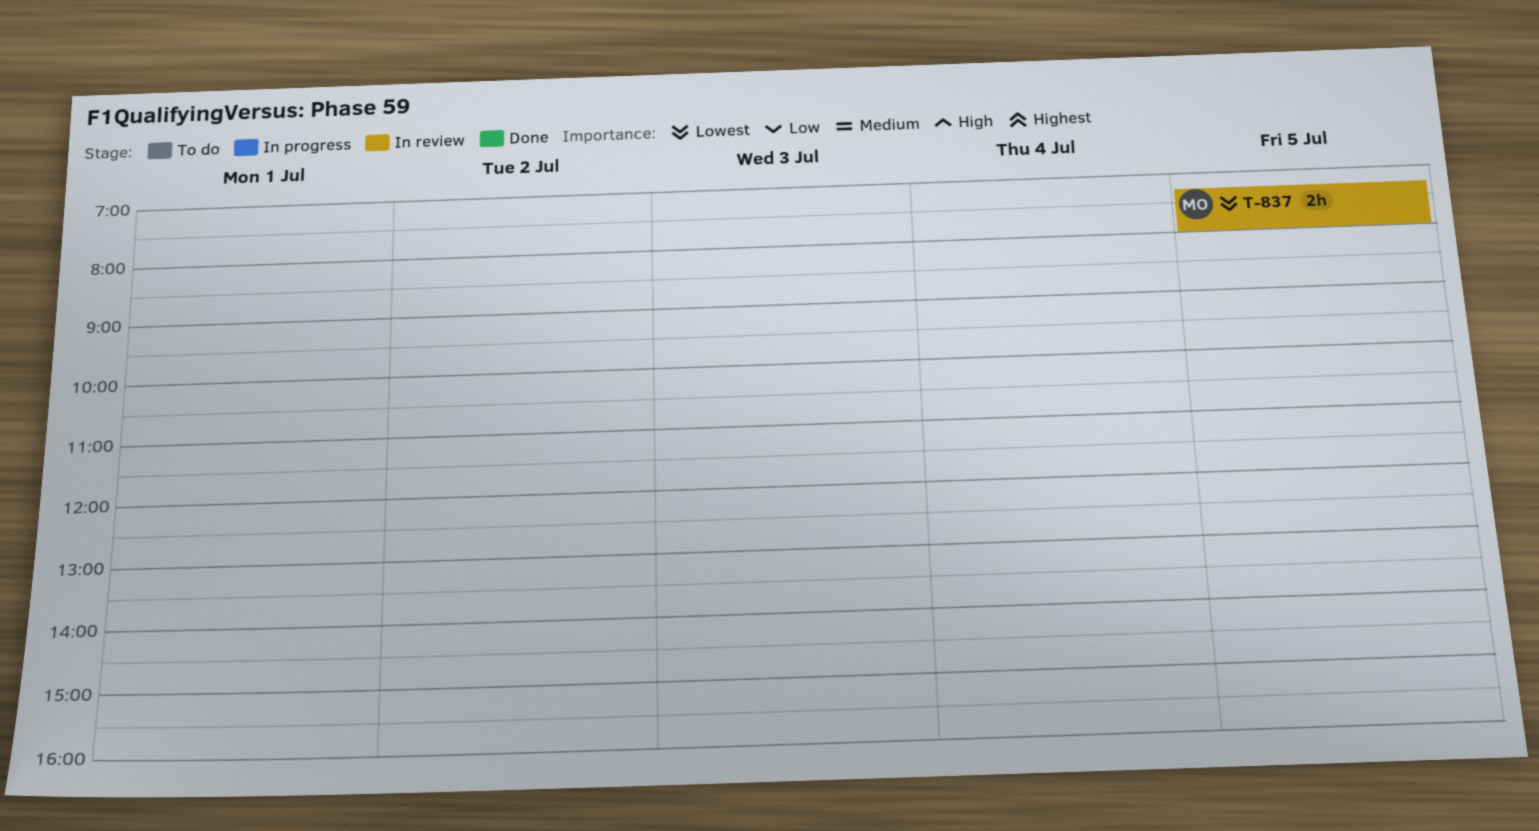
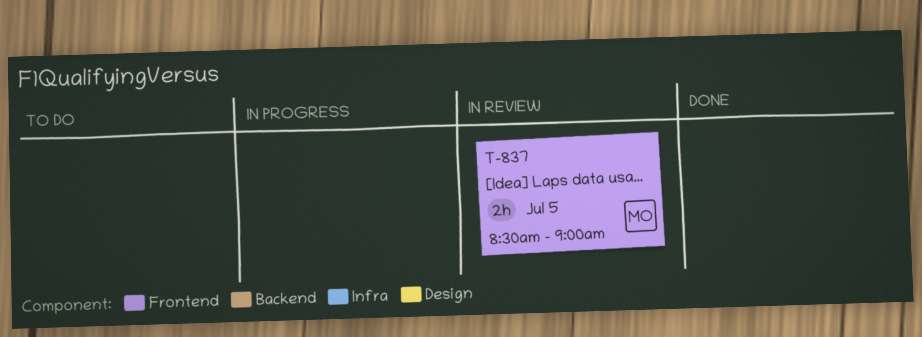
T-837, begins: 07:15 -> 08:30
T-837, ends: 08:00 -> 09:00

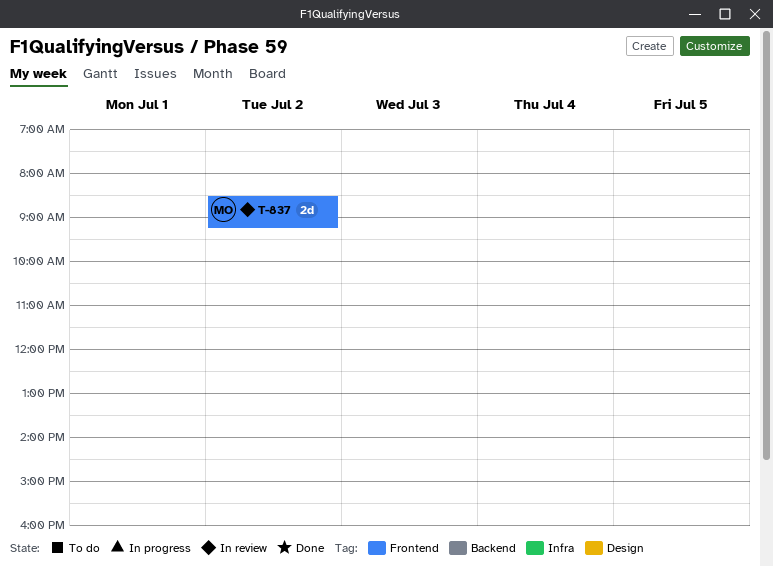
T-837, estimate: 2h -> 2d
T-837, day: Jul 5 -> Jul 2
T-837, ends: 09:00 -> 09:15

